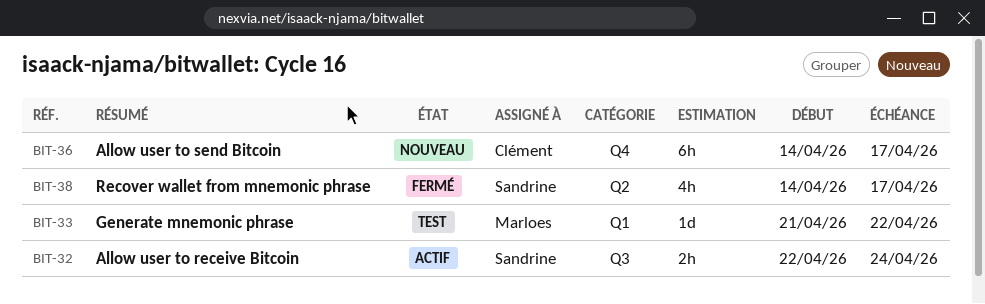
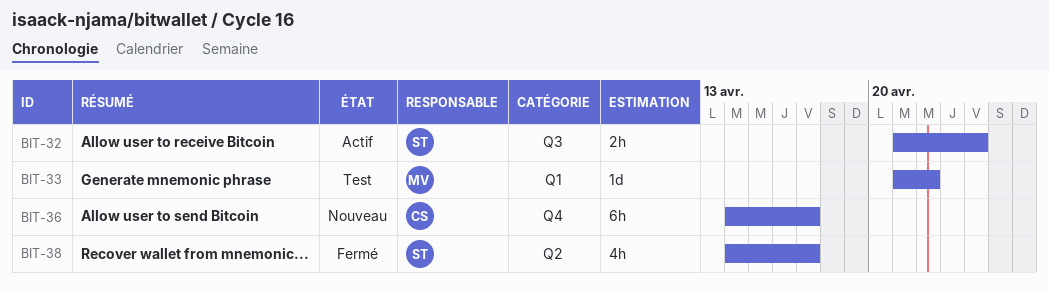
BIT-32, start: Apr 22 -> Apr 21

